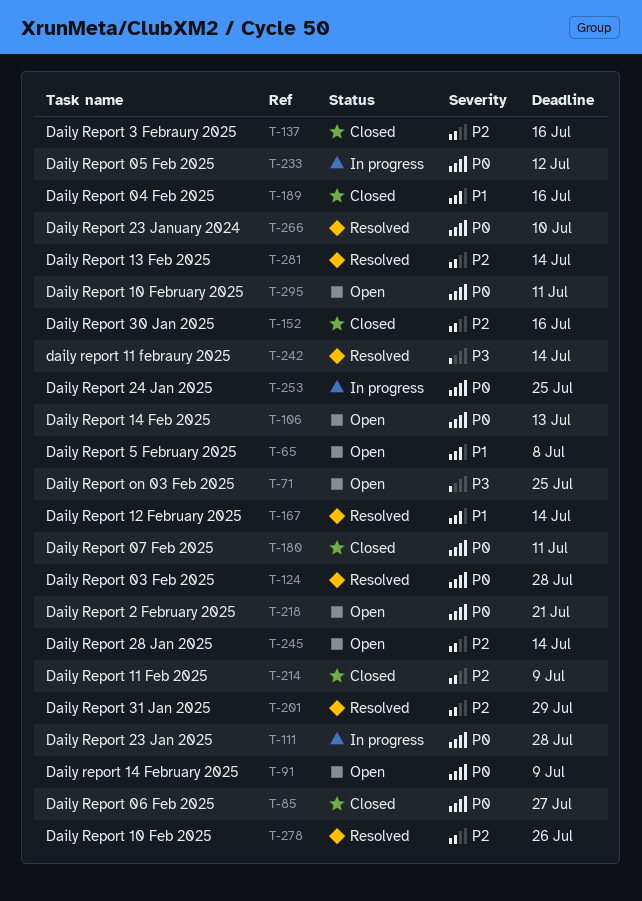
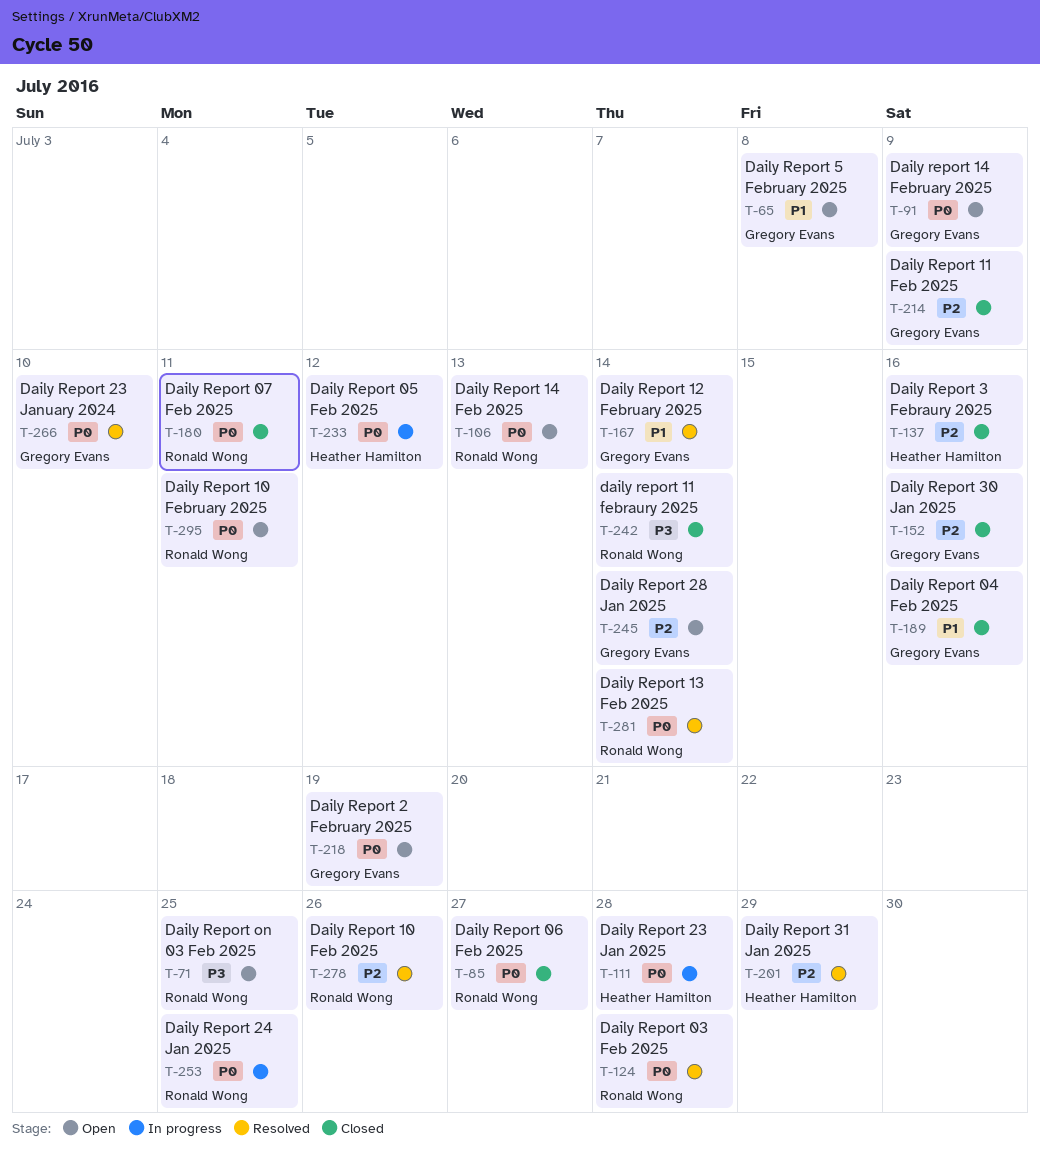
T-218, due: Jul 21 -> Jul 19
T-242, status: Resolved -> Closed
T-281, priority: P2 -> P0

